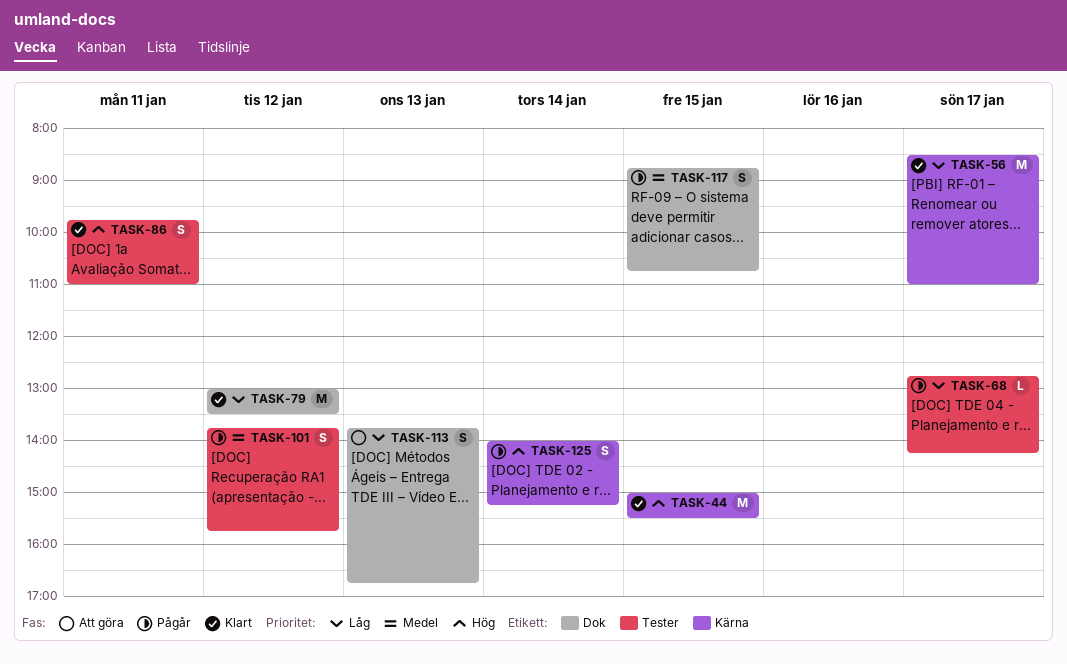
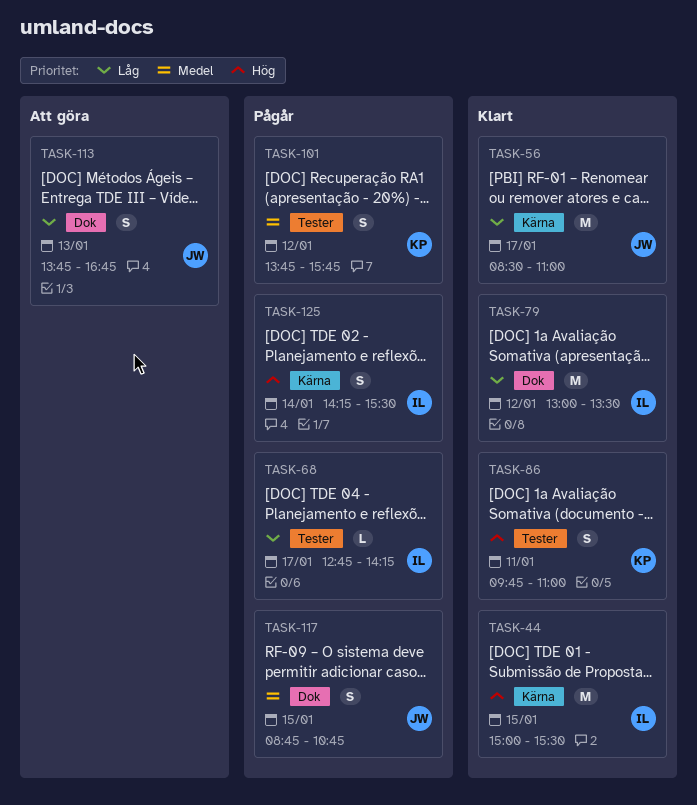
TASK-125, begins: 14:00 -> 14:15
TASK-125, ends: 15:15 -> 15:30

